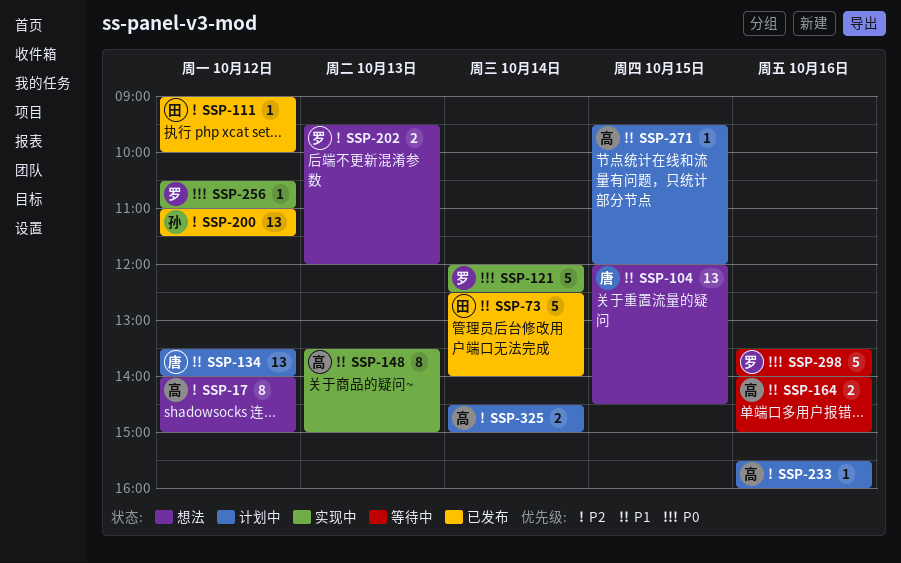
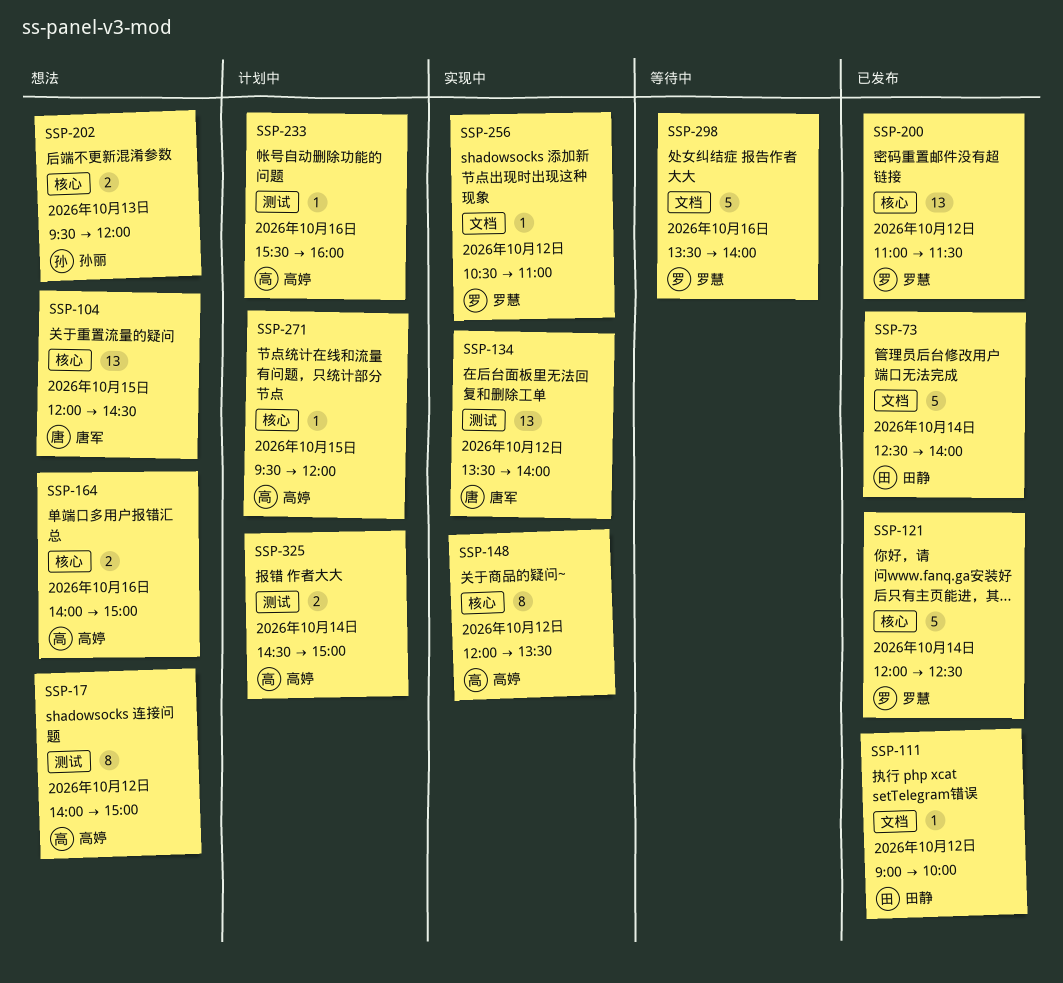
SSP-121, status: 实现中 -> 已发布
SSP-134, status: 计划中 -> 实现中
SSP-148, day: Oct 13 -> Oct 12
SSP-148, begins: 13:30 -> 12:00
SSP-148, ends: 15:00 -> 13:30
SSP-164, status: 等待中 -> 想法
SSP-200, owner: 孙丽 -> 罗慧
SSP-202, owner: 罗慧 -> 孙丽

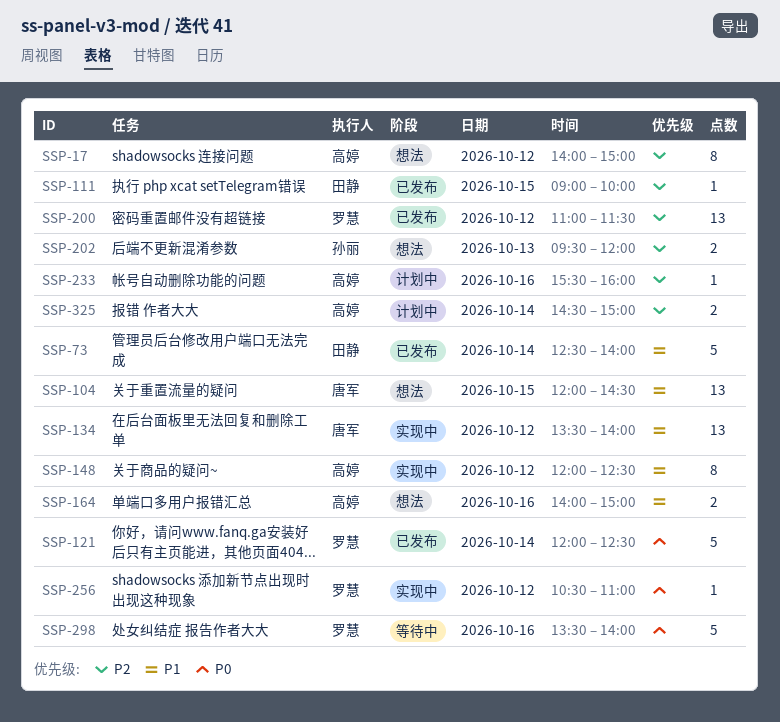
SSP-111, day: Oct 12 -> Oct 15
SSP-148, ends: 13:30 -> 12:30
SSP-271: present -> none

